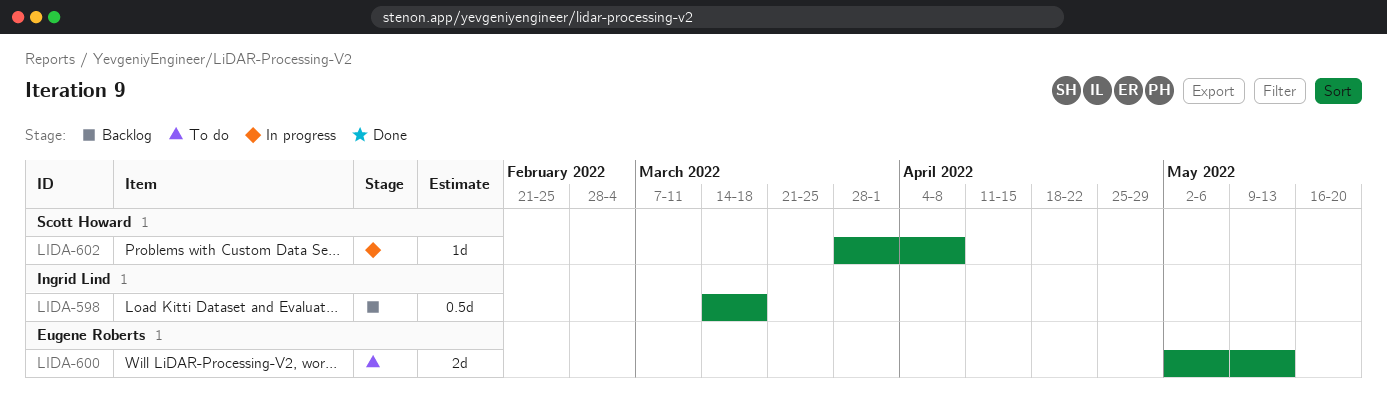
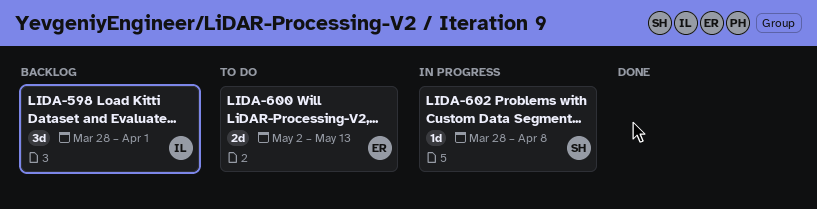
LIDA-598, estimate: 0.5d -> 3d
LIDA-598, start: Mar 14 -> Mar 28
LIDA-598, due: Mar 18 -> Apr 1

